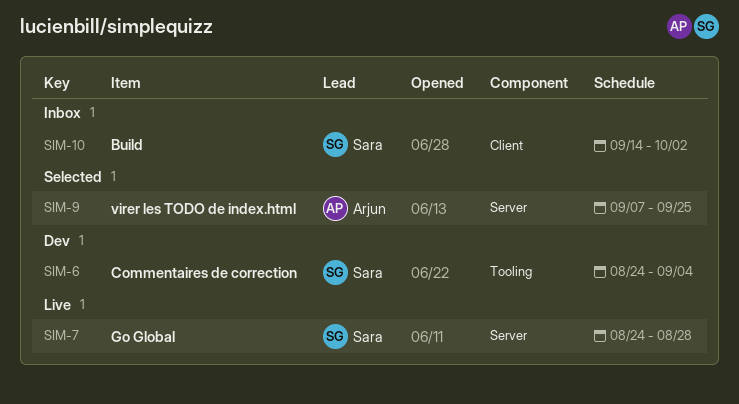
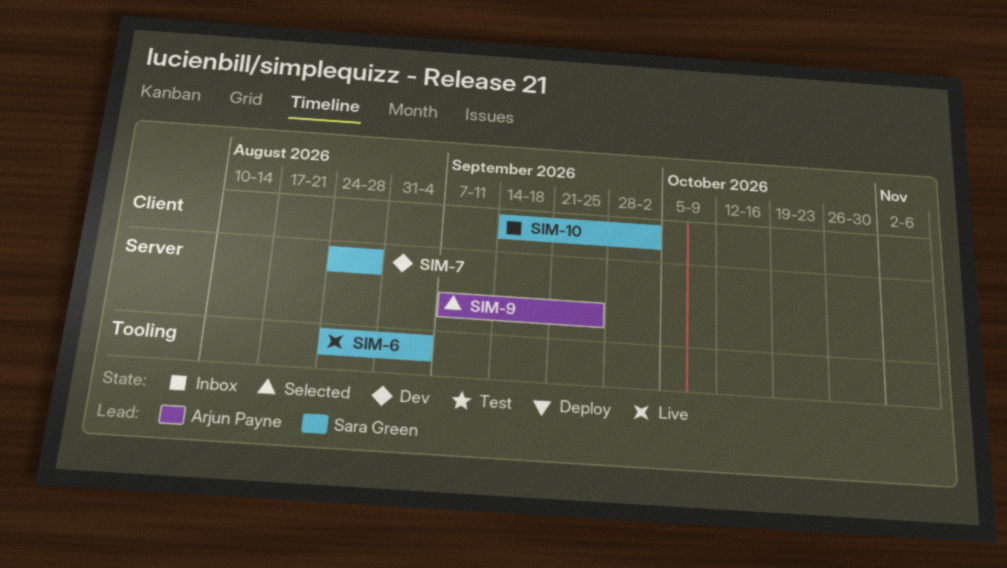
SIM-6, status: Dev -> Live
SIM-7, status: Live -> Dev

